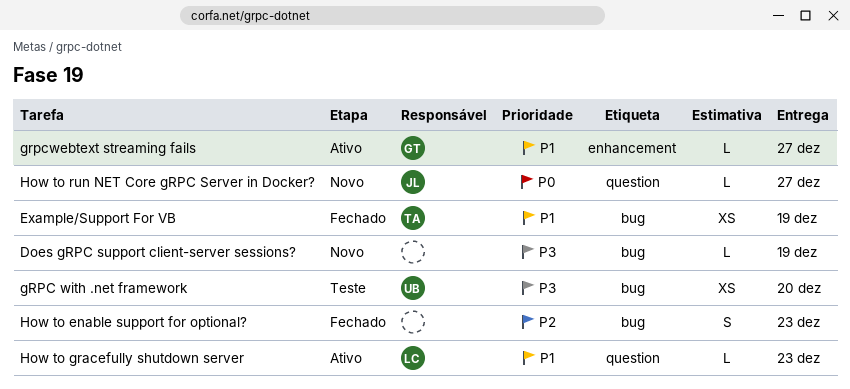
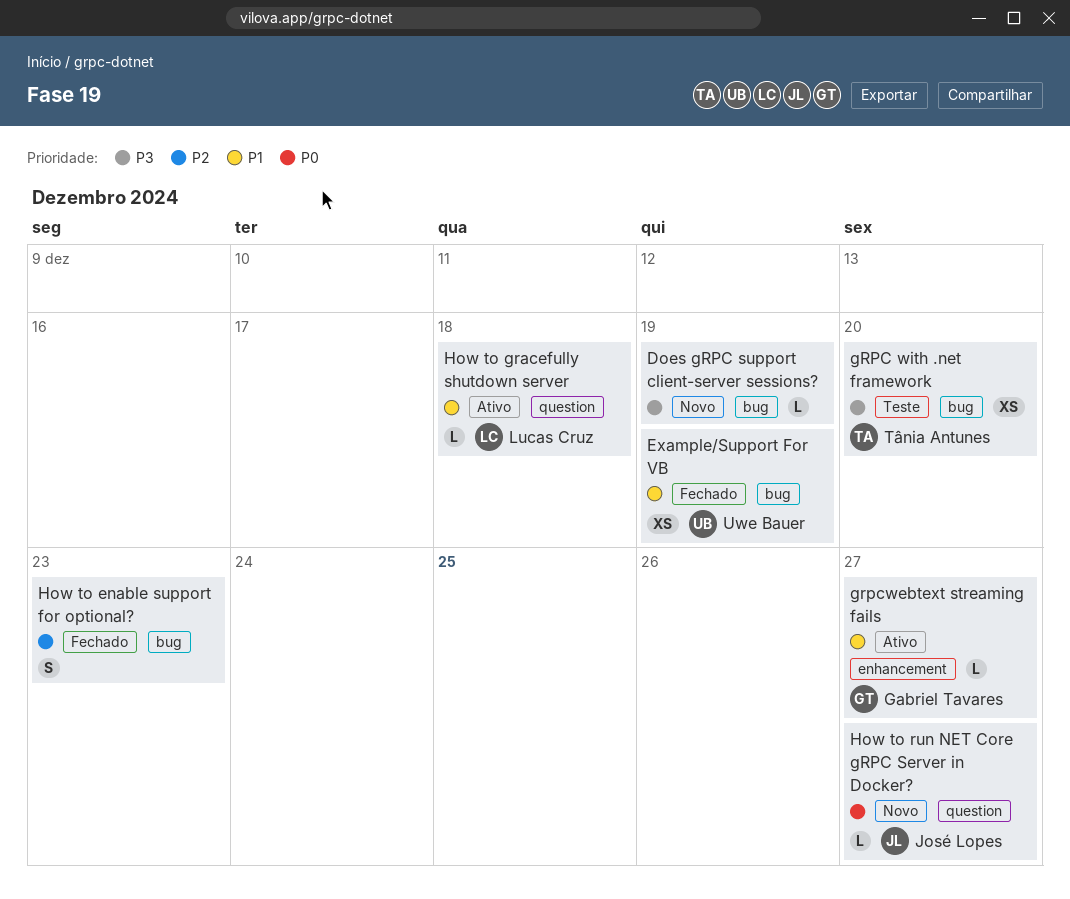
Example/Support For VB, owner: Tânia Antunes -> Uwe Bauer
gRPC with .net framework, owner: Uwe Bauer -> Tânia Antunes
How to gracefully shutdown server, due: Dec 23 -> Dec 18

